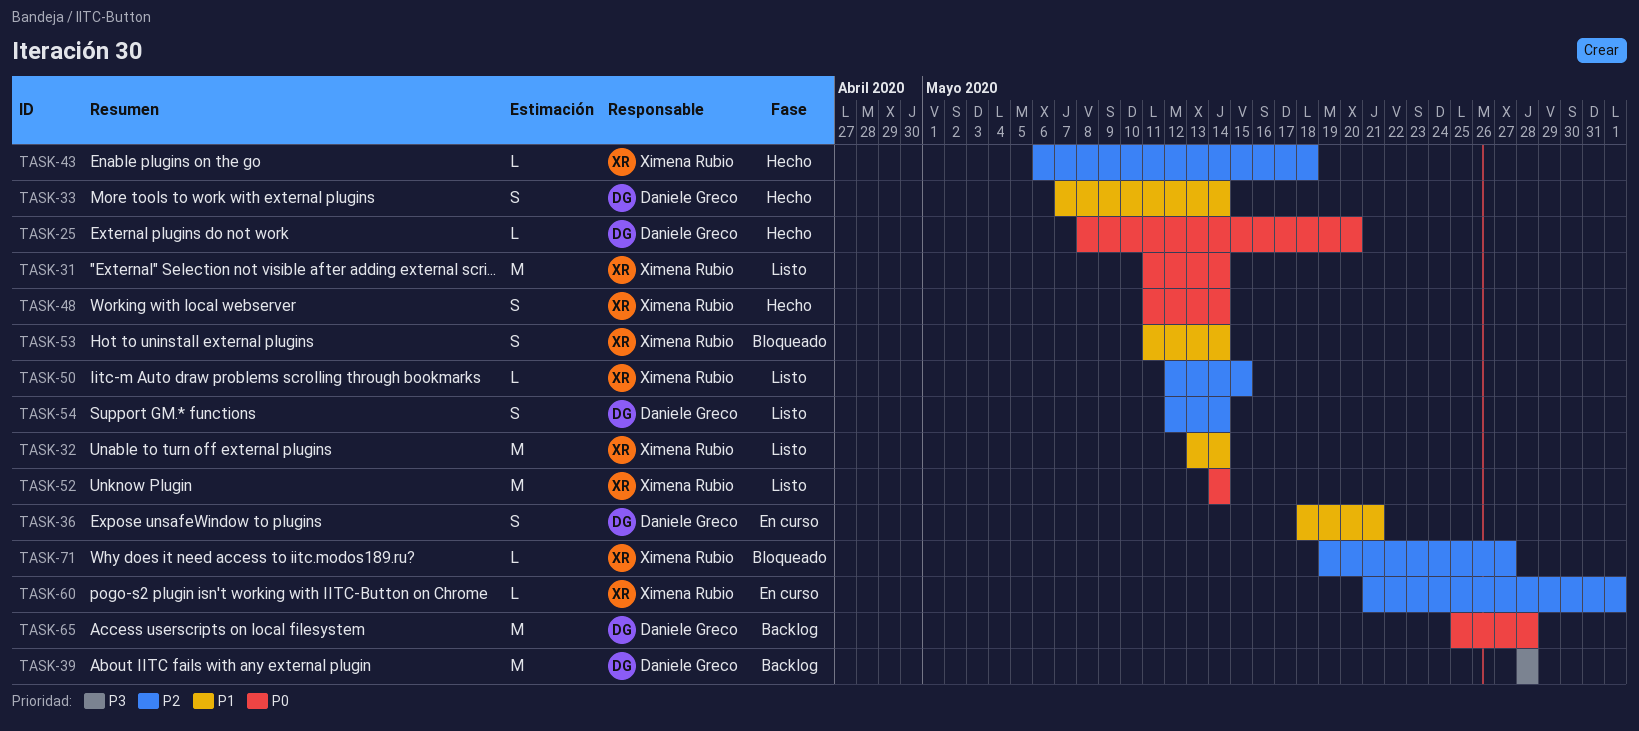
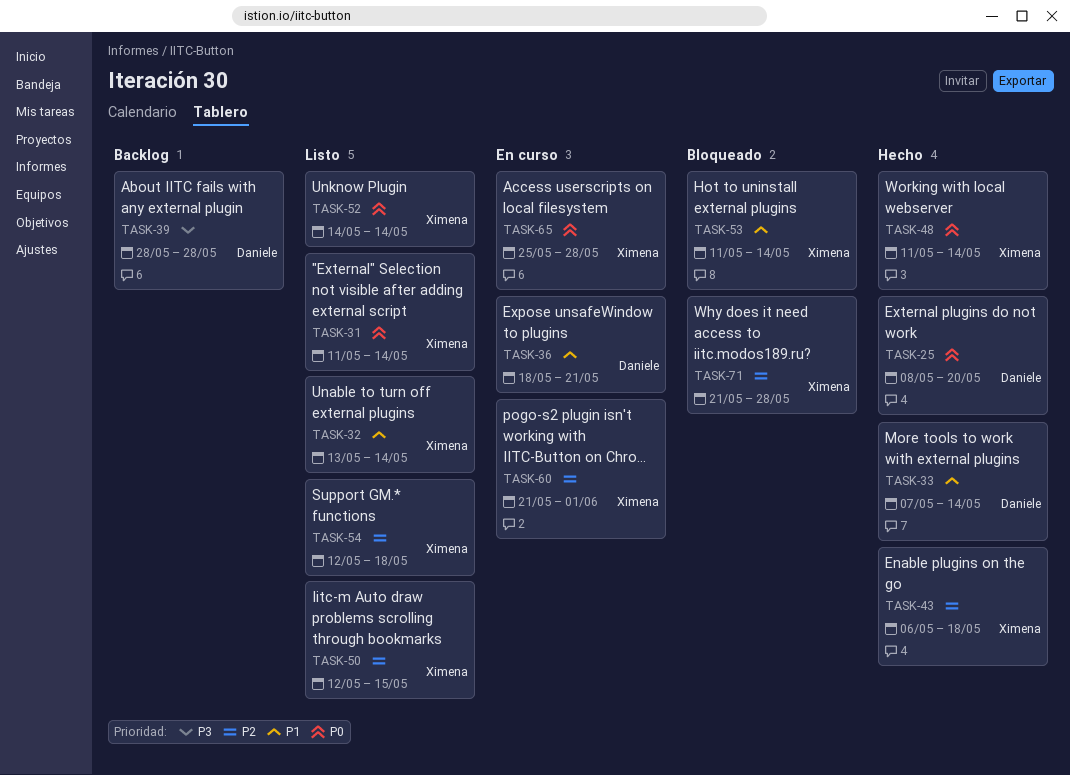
TASK-54, owner: Daniele Greco -> Ximena Rubio
TASK-54, due: May 14 -> May 18
TASK-65, status: Backlog -> En curso
TASK-65, owner: Daniele Greco -> Ximena Rubio
TASK-71, start: May 19 -> May 21
TASK-71, due: May 27 -> May 28

